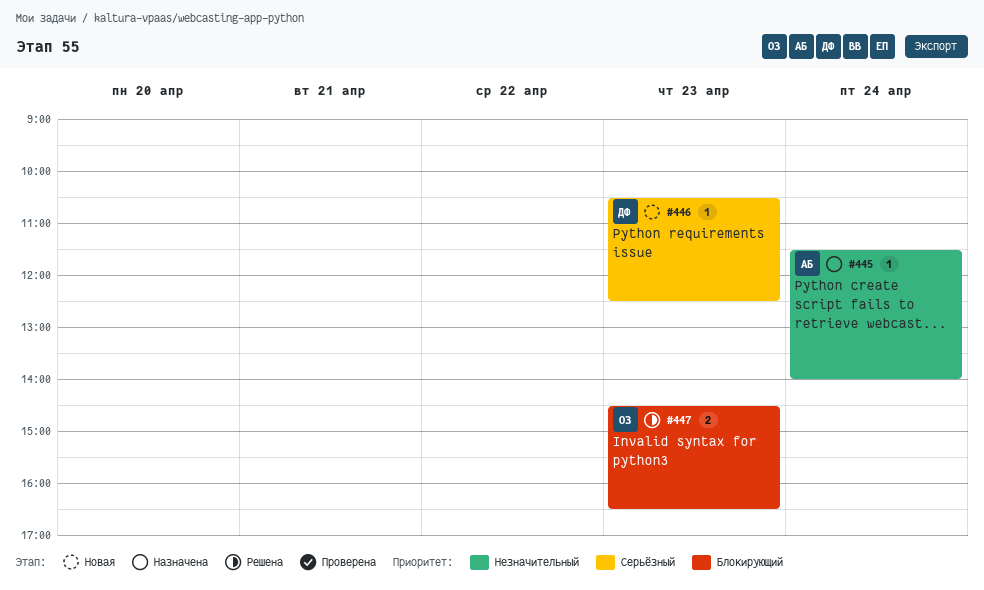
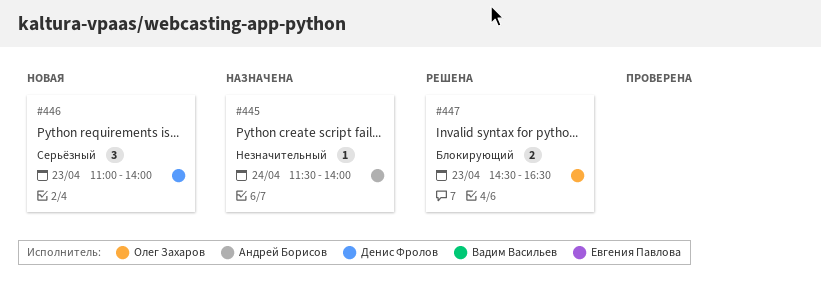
#446, estimate: 1 -> 3
#446, begins: 10:30 -> 11:00
#446, ends: 12:30 -> 14:00

